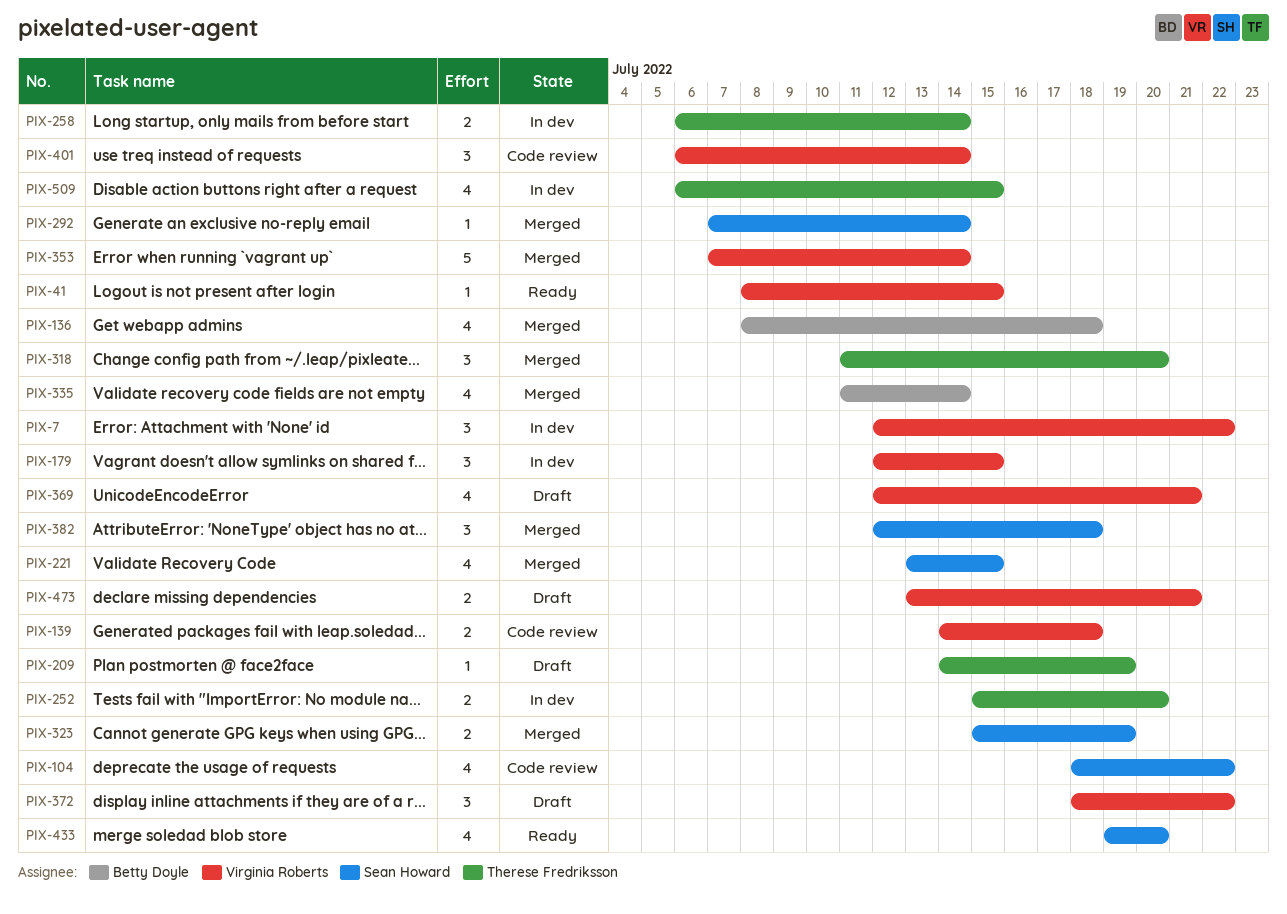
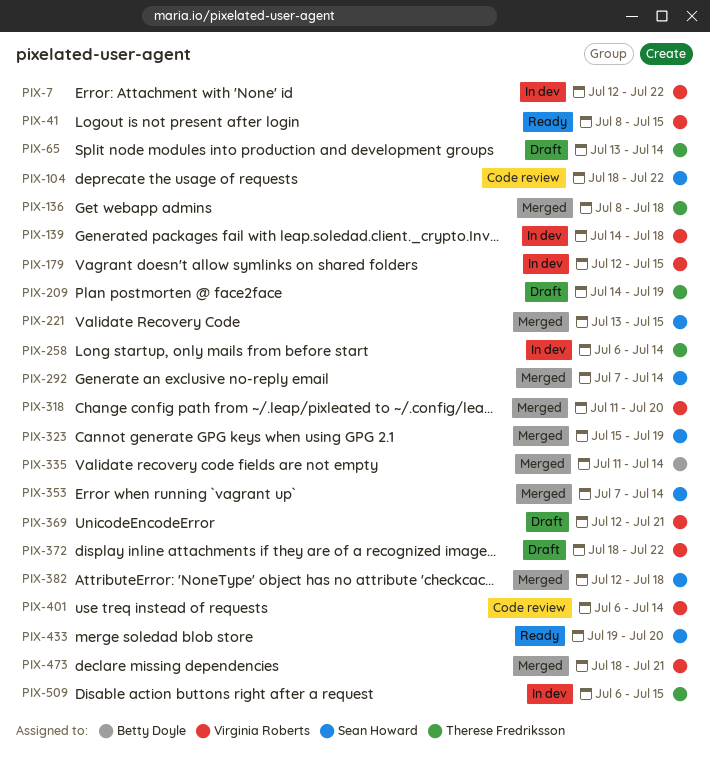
PIX-65: none -> present
PIX-136, owner: Betty Doyle -> Therese Fredriksson
PIX-139, status: Code review -> In dev
PIX-252: present -> none
PIX-318, owner: Therese Fredriksson -> Virginia Roberts
PIX-353, owner: Virginia Roberts -> Sean Howard
PIX-473, status: Draft -> Merged
PIX-473, start: Jul 13 -> Jul 18

